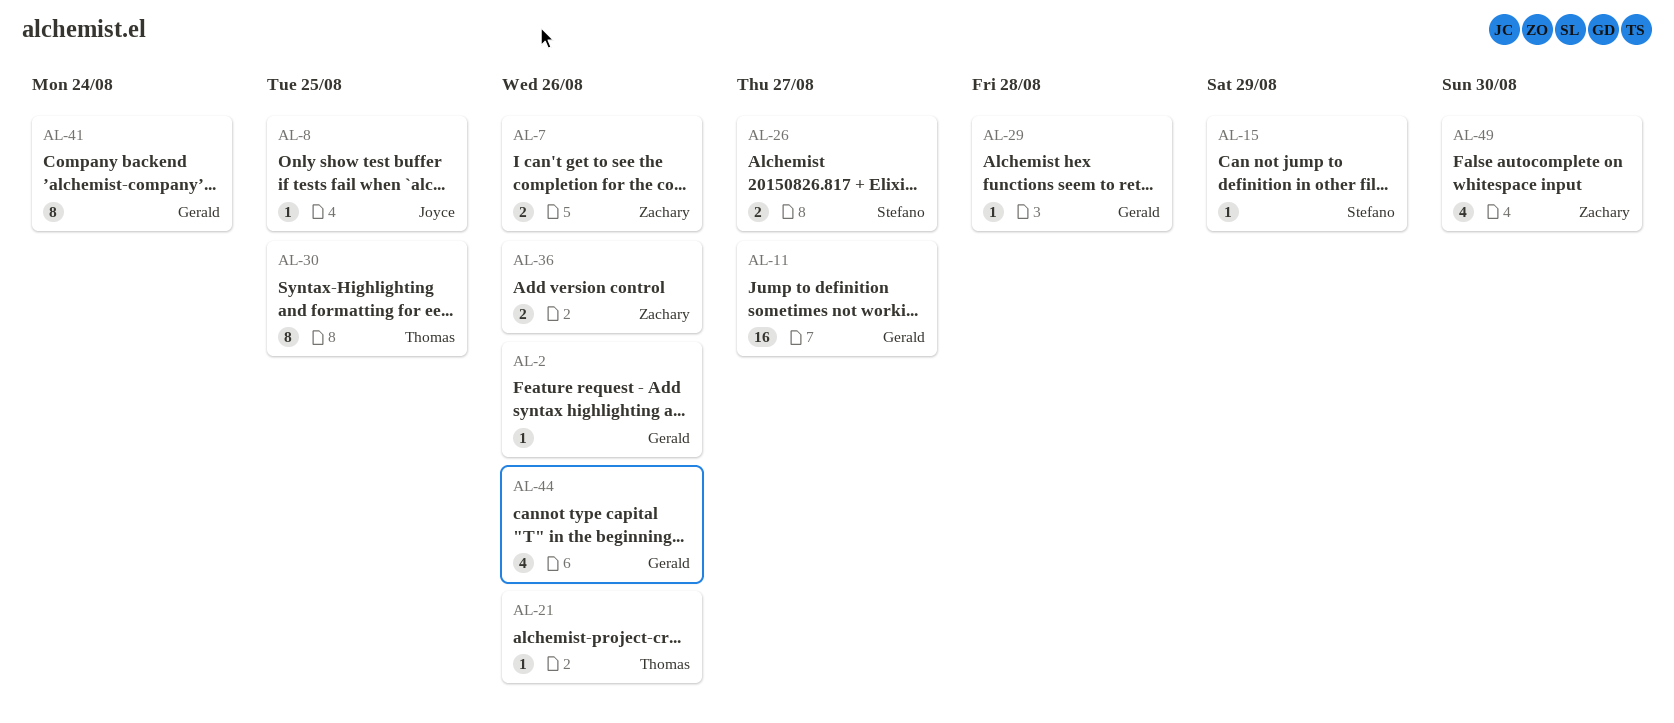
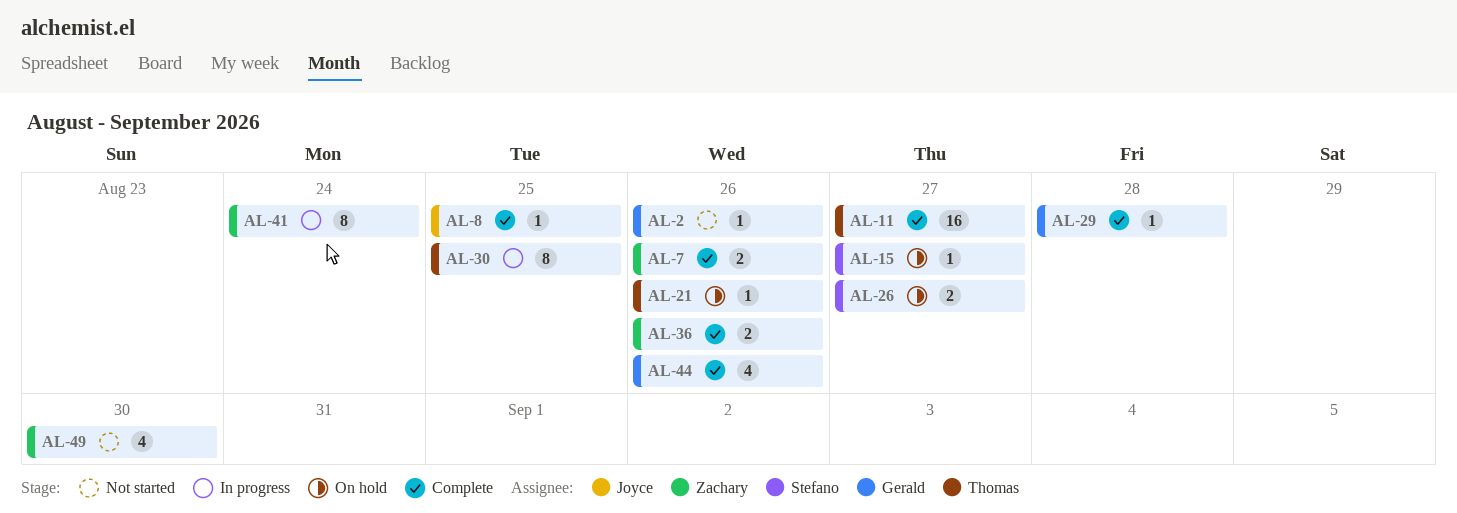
AL-11, owner: Gerald -> Thomas
AL-15, due: Aug 29 -> Aug 27
AL-41, owner: Gerald -> Zachary

